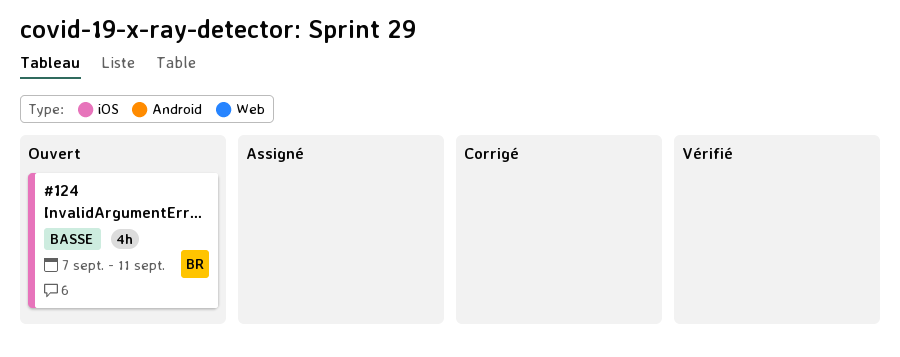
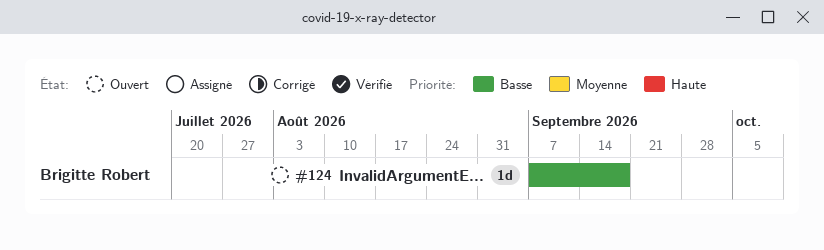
#124, estimate: 4h -> 1d
#124, due: Sep 11 -> Sep 18

